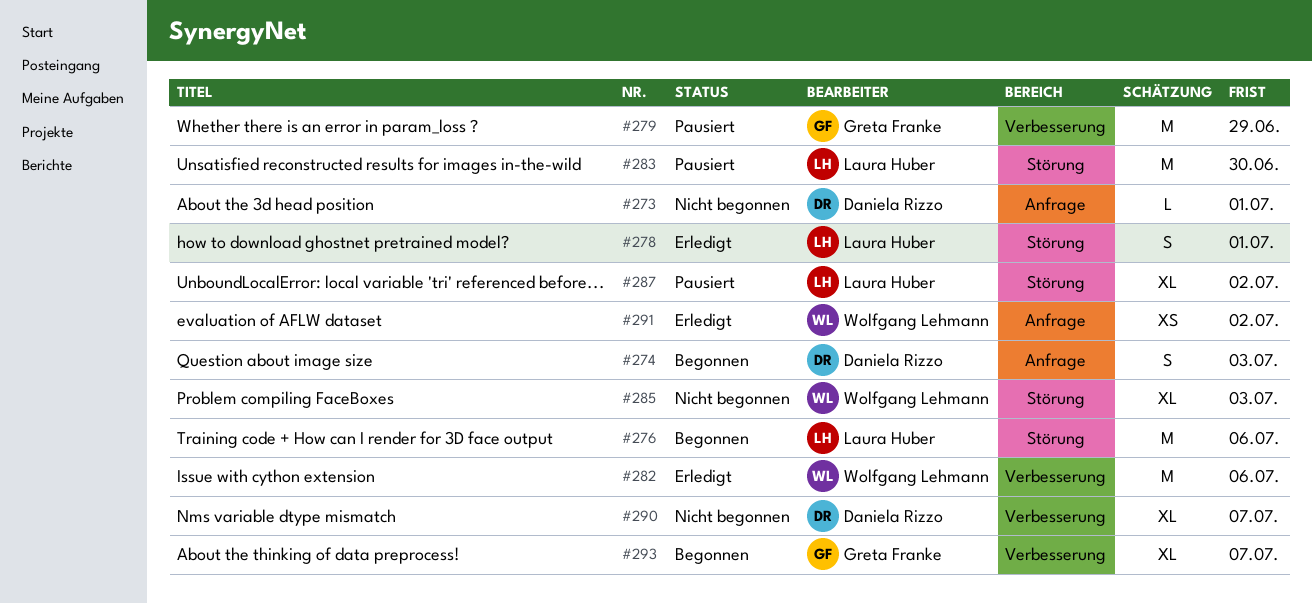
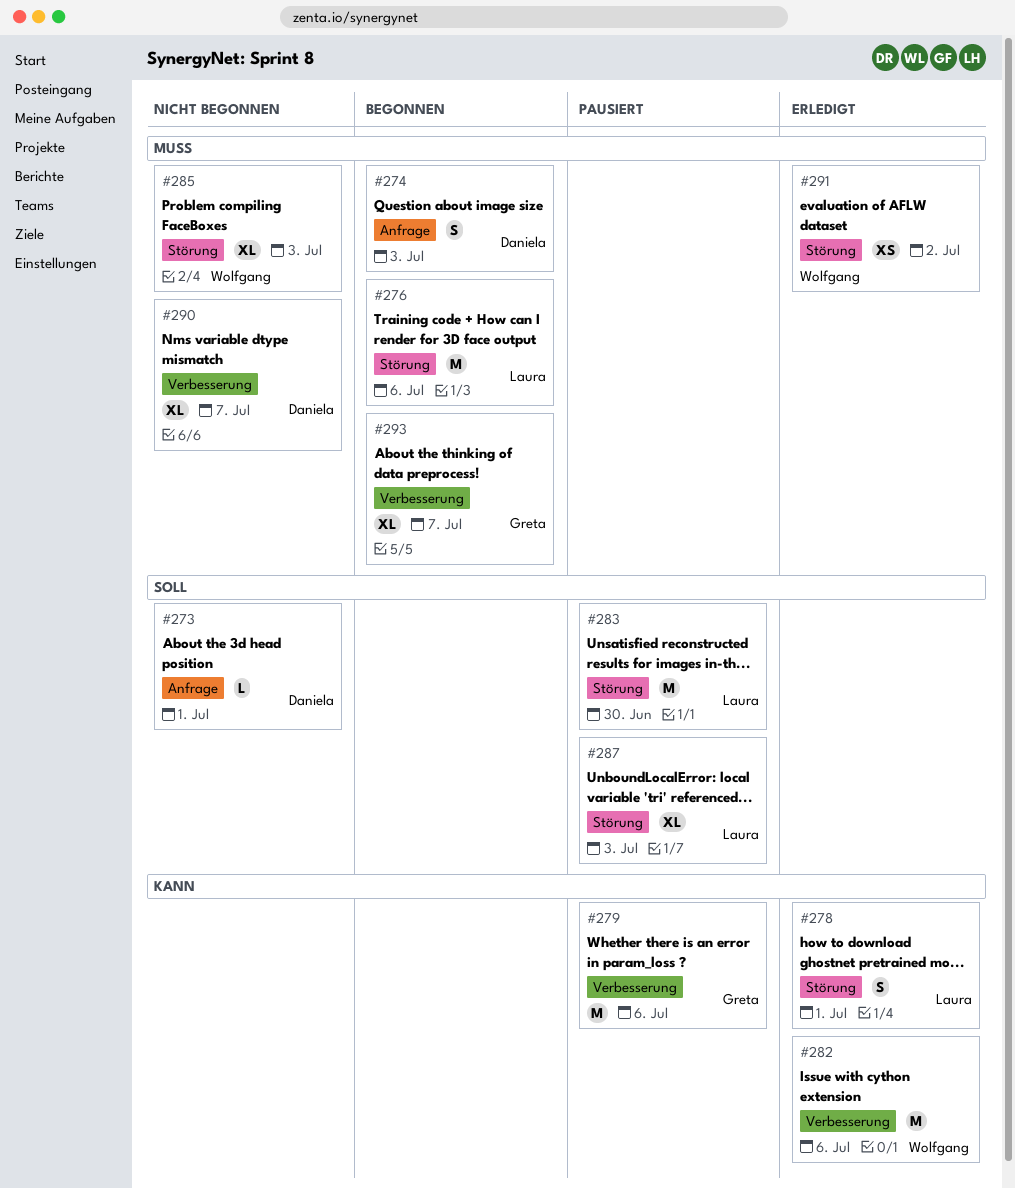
#279, due: Jun 29 -> Jul 6
#287, due: Jul 2 -> Jul 3
#291, label: Anfrage -> Störung

